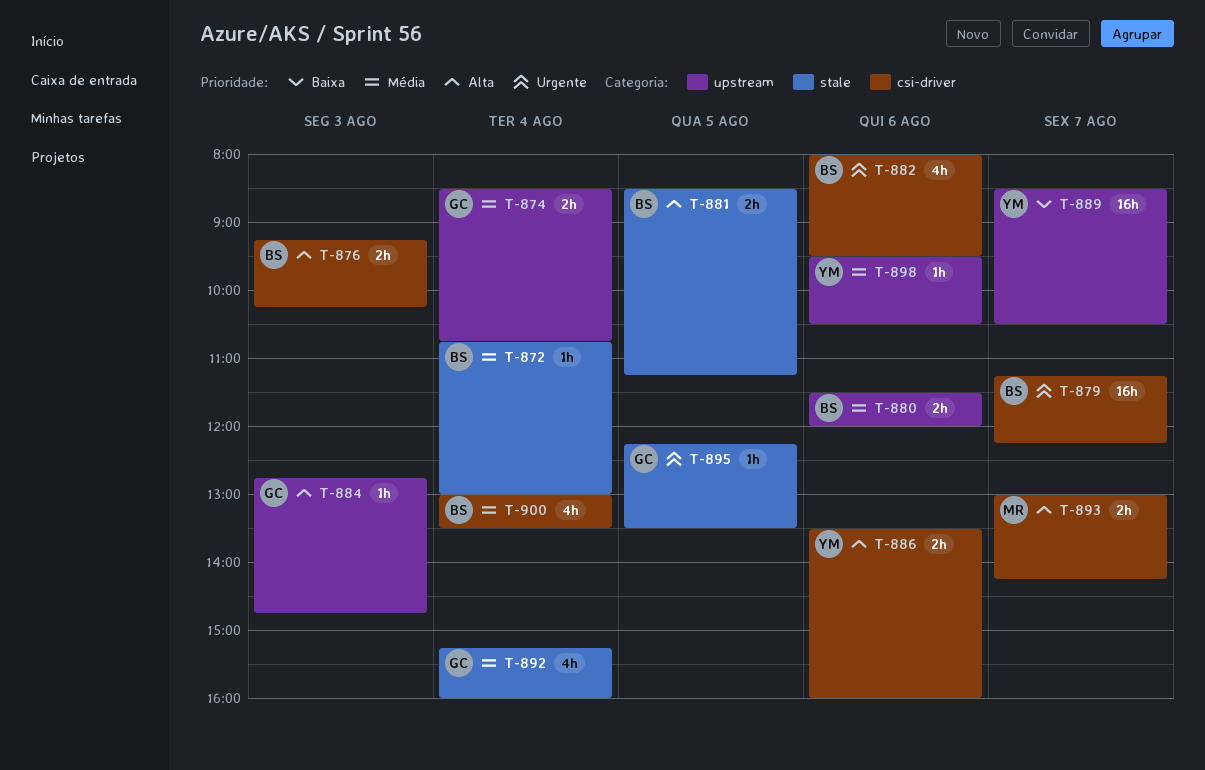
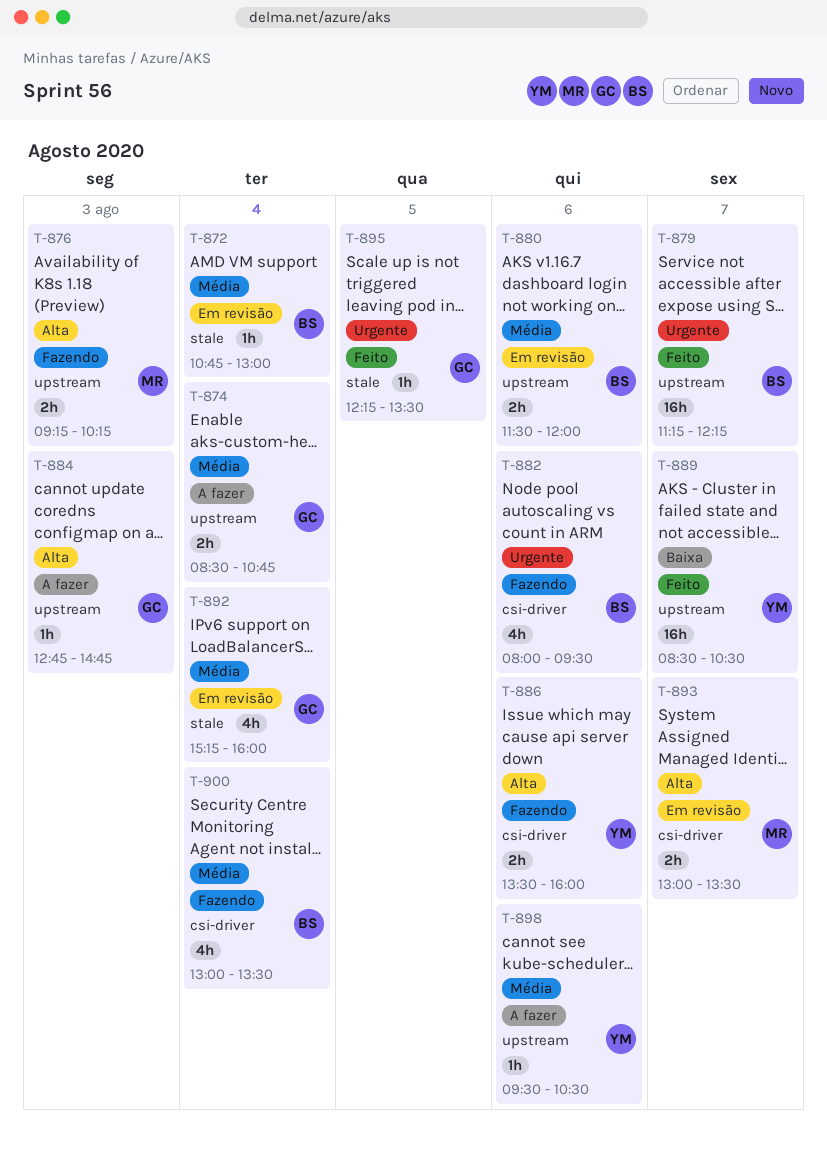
T-876, owner: BS -> MR
T-876, label: csi-driver -> upstream
T-879, label: csi-driver -> upstream
T-881: present -> none
T-893, ends: 14:15 -> 13:30

